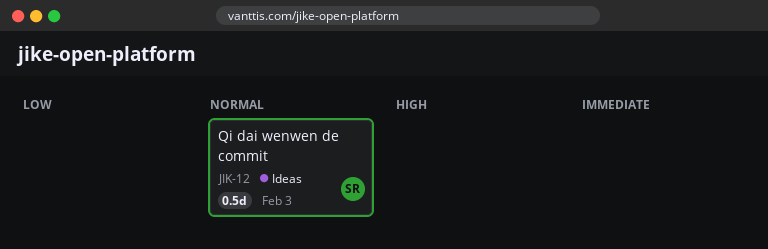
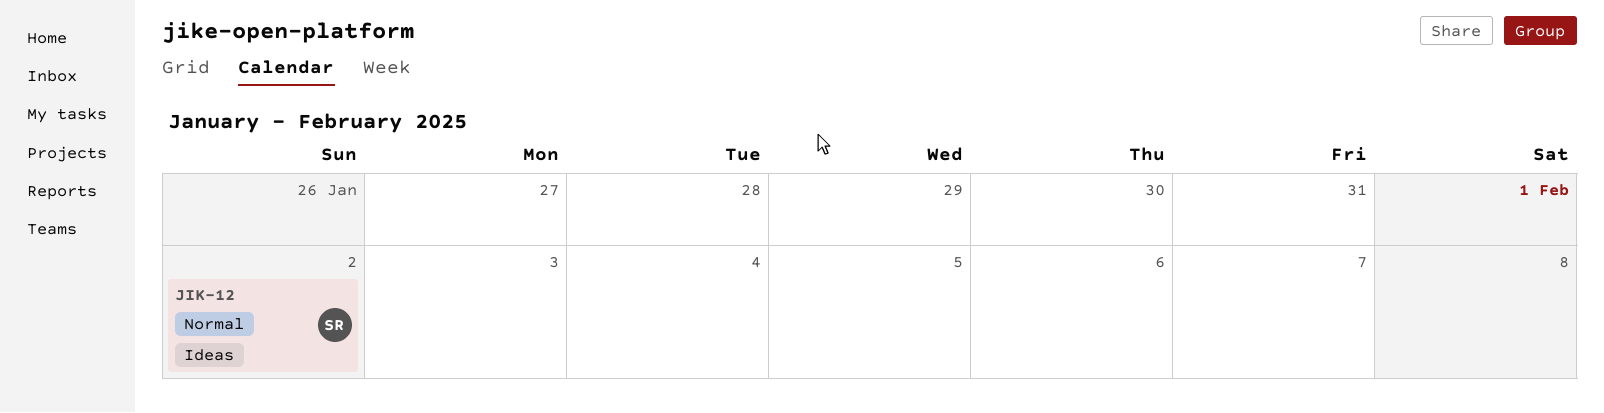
JIK-12, due: Feb 3 -> Feb 2

